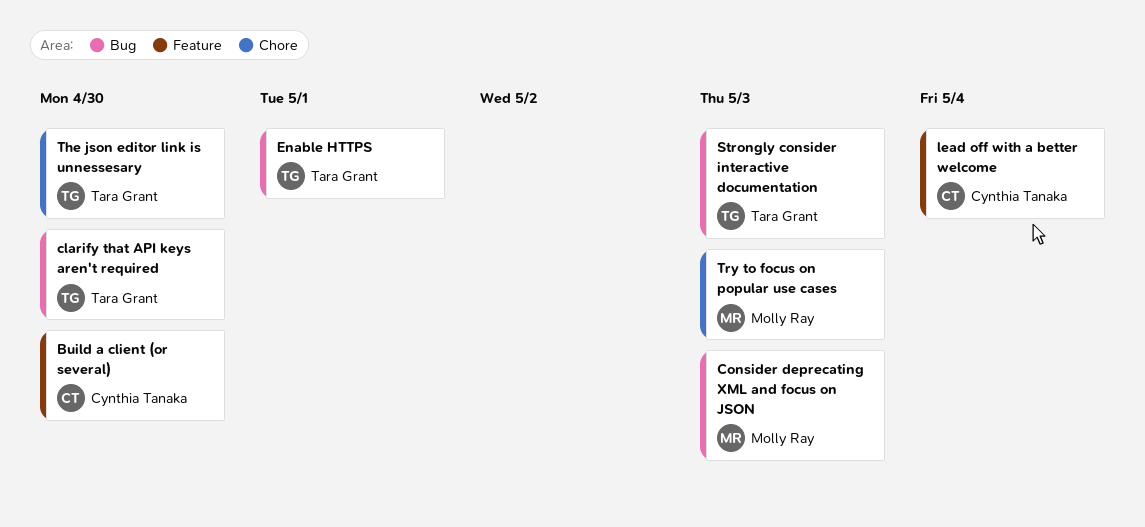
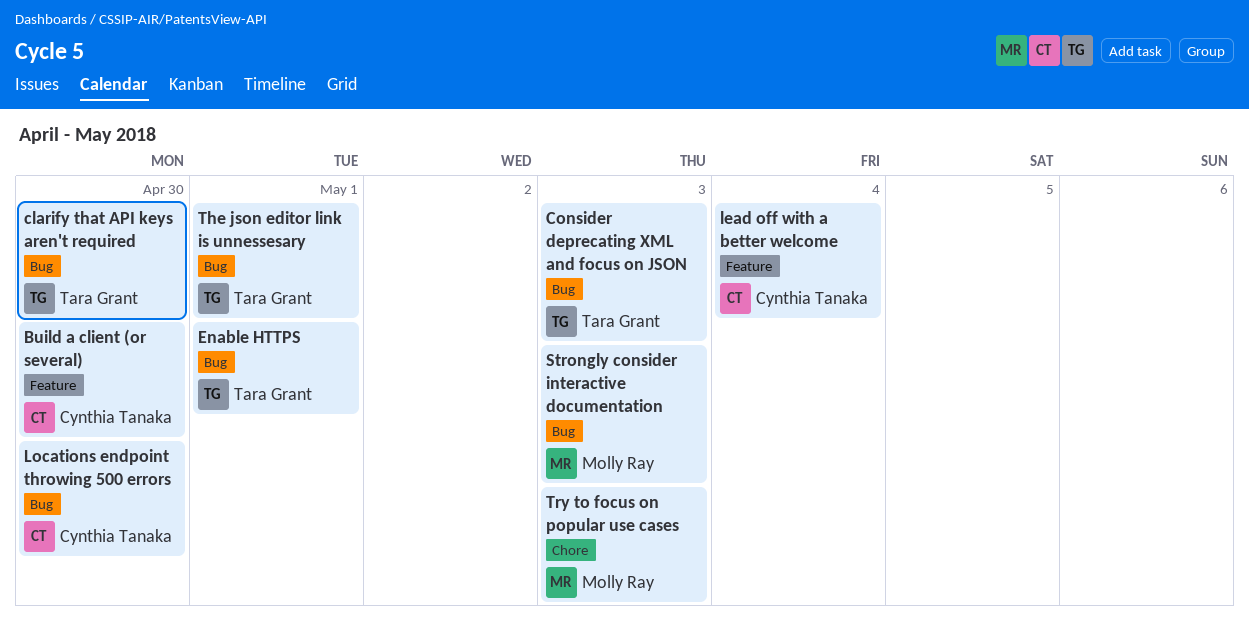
Consider deprecating XML and focus on JSON, owner: Molly Ray -> Tara Grant
Locations endpoint throwing 500 errors: none -> present
Strongly consider interactive documentation, owner: Tara Grant -> Molly Ray
The json editor link is unnessesary, label: Chore -> Bug
The json editor link is unnessesary, due: Apr 30 -> May 1

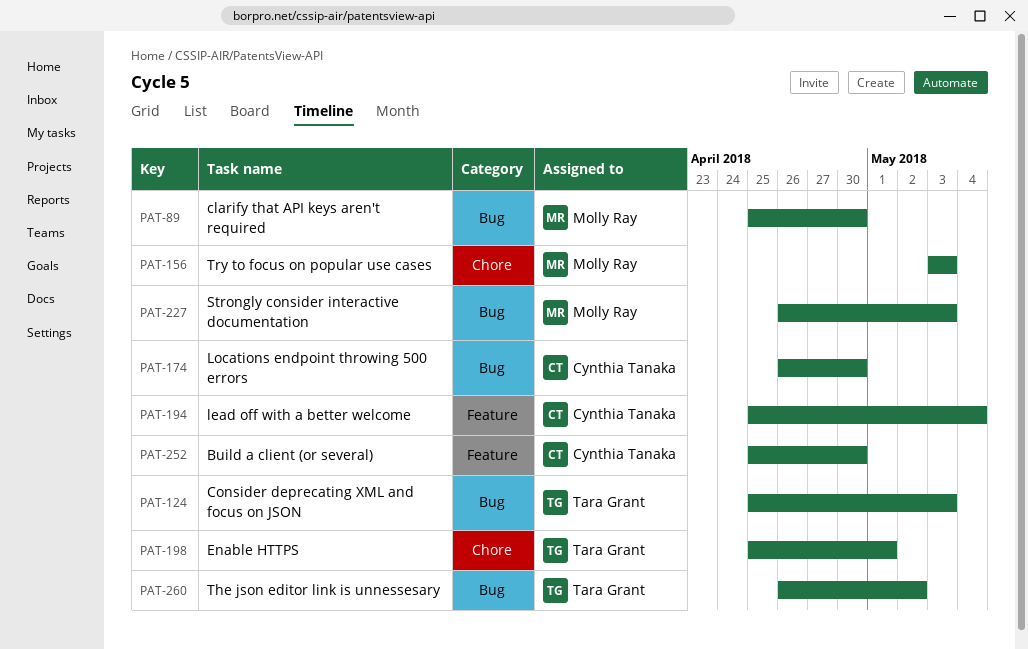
clarify that API keys aren't required, owner: Tara Grant -> Molly Ray
Enable HTTPS, label: Bug -> Chore
The json editor link is unnessesary, due: May 1 -> May 2

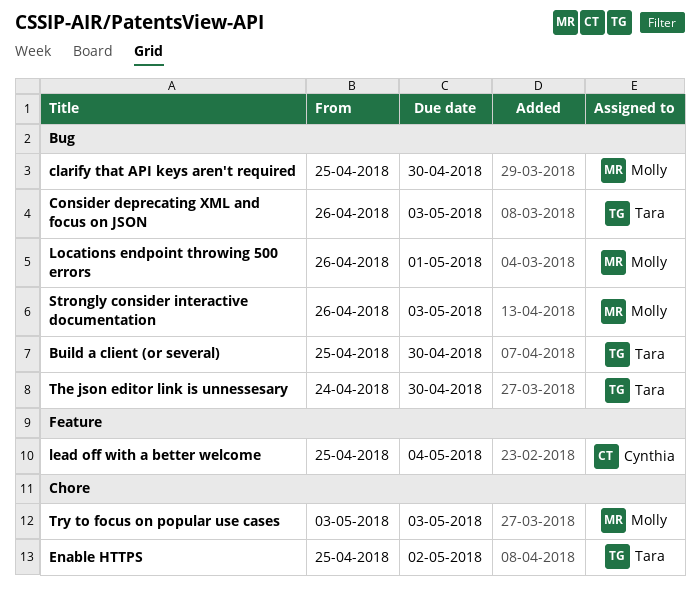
Build a client (or several), owner: Cynthia Tanaka -> Tara Grant
Build a client (or several), label: Feature -> Bug
Consider deprecating XML and focus on JSON, start: Apr 25 -> Apr 26
Enable HTTPS, due: May 1 -> May 2
Locations endpoint throwing 500 errors, owner: Cynthia Tanaka -> Molly Ray
Locations endpoint throwing 500 errors, due: Apr 30 -> May 1
The json editor link is unnessesary, start: Apr 26 -> Apr 24
The json editor link is unnessesary, due: May 2 -> Apr 30

